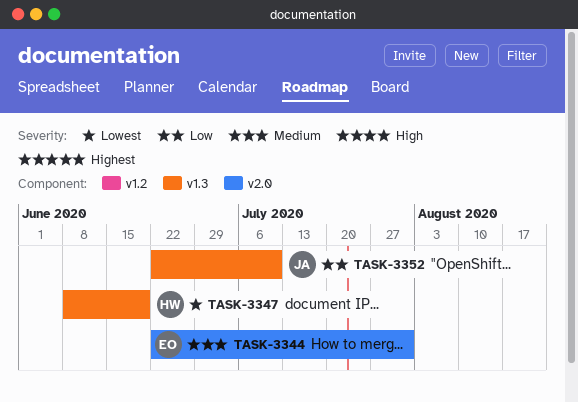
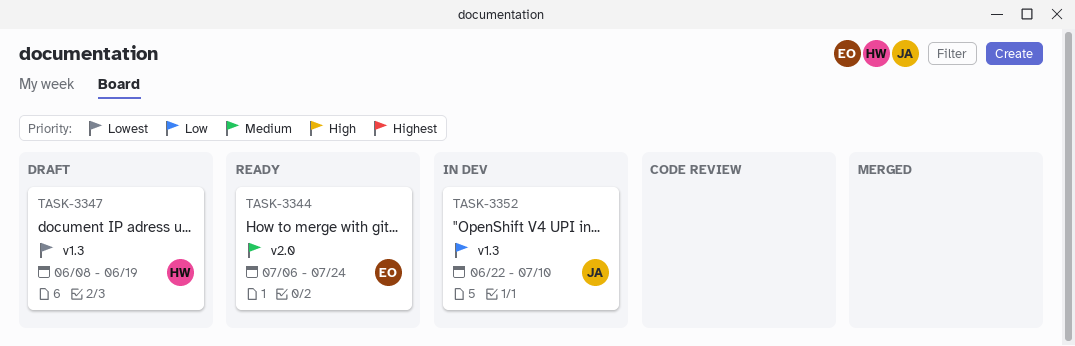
TASK-3344, start: Jun 22 -> Jul 6
TASK-3344, due: Jul 31 -> Jul 24

